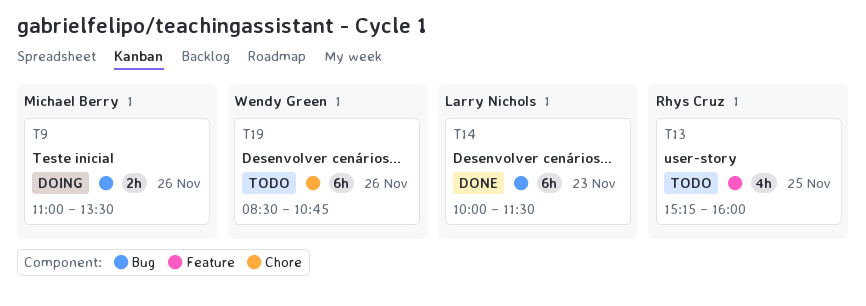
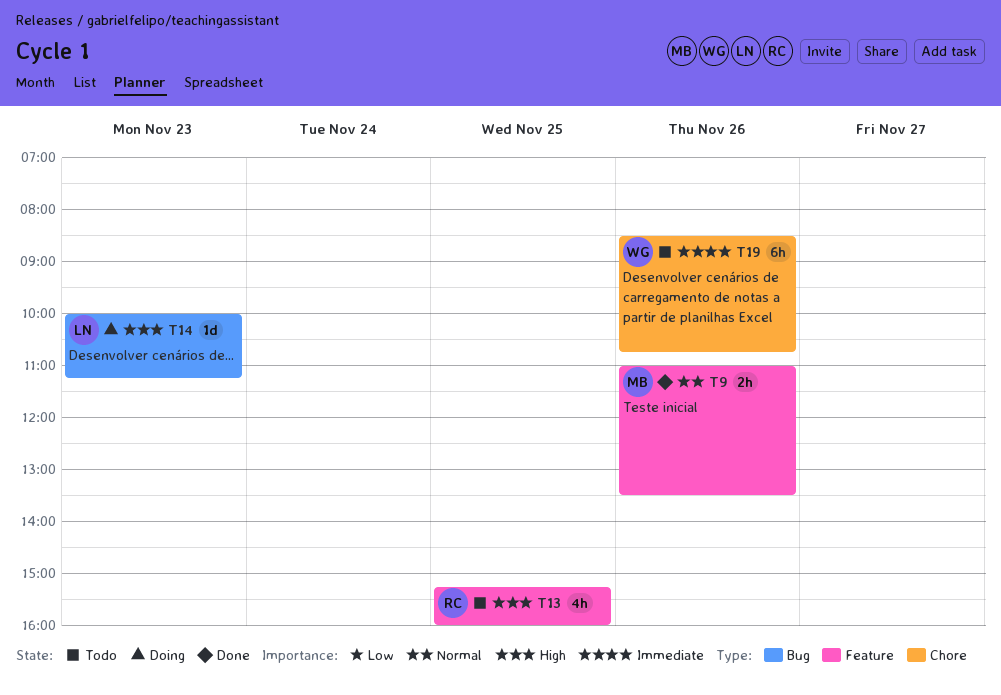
T9, status: Doing -> Done
T9, label: Bug -> Feature
T14, status: Done -> Doing
T14, estimate: 6h -> 1d
T14, ends: 11:30 -> 11:15

